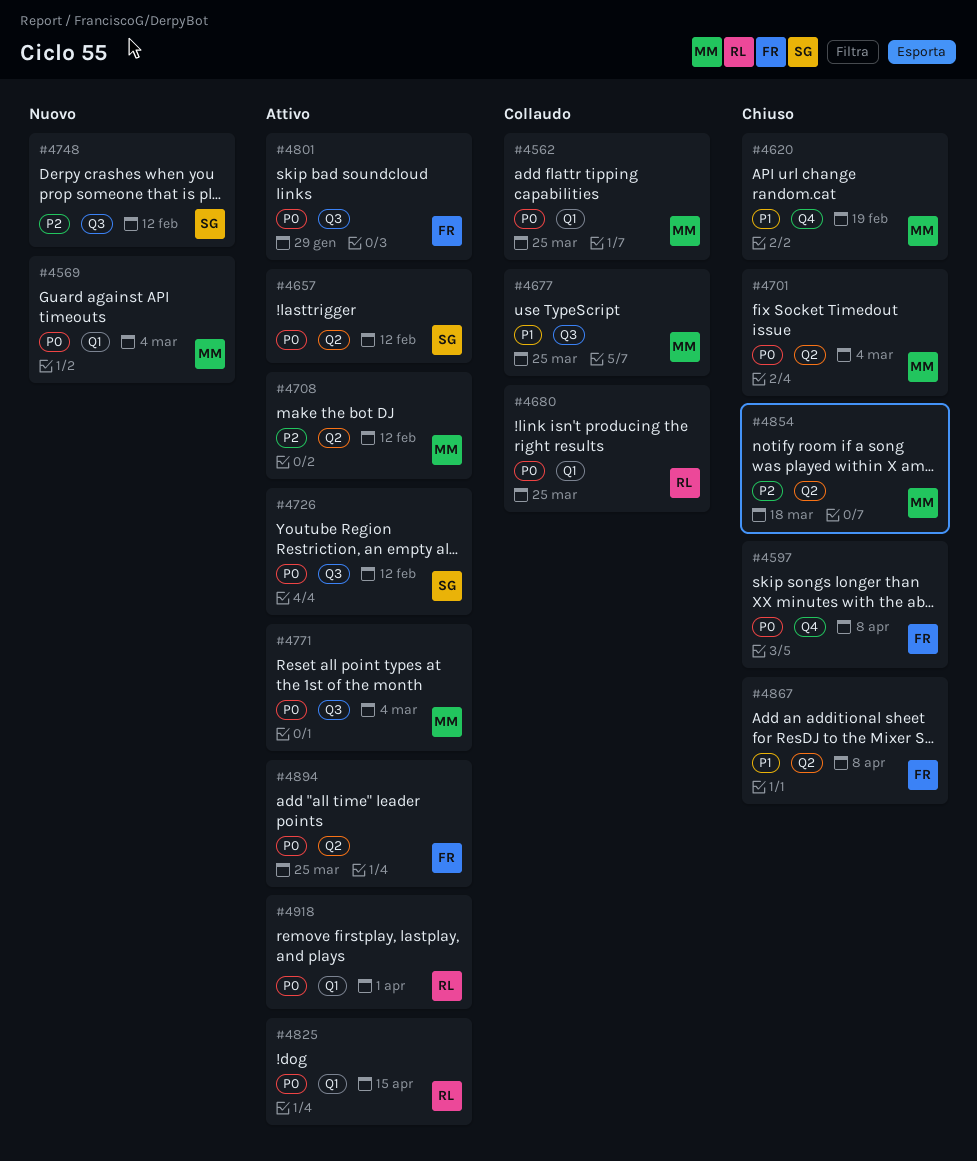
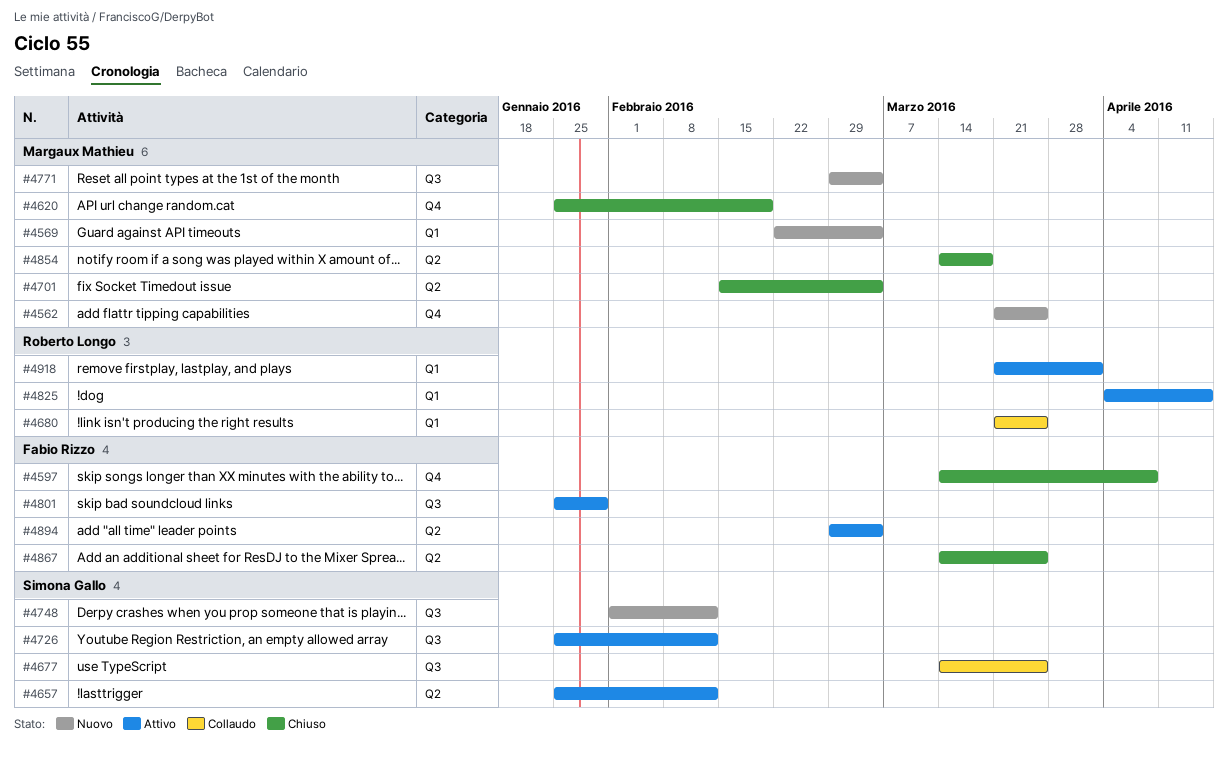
#4562, status: Collaudo -> Nuovo
#4562, label: Q1 -> Q4
#4677, owner: Margaux Mathieu -> Simona Gallo
#4708: present -> none
#4771, status: Attivo -> Nuovo
#4867, due: Apr 8 -> Mar 25
#4894, due: Mar 25 -> Mar 4

